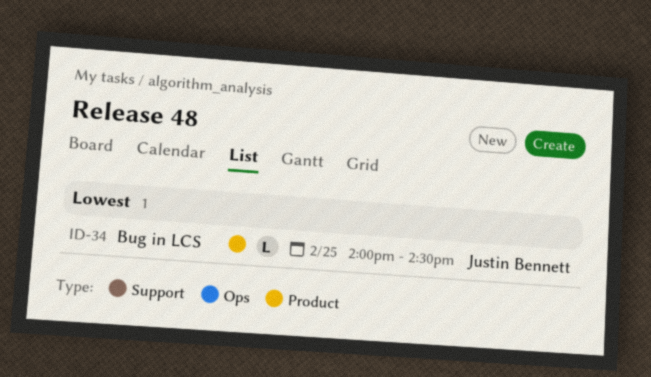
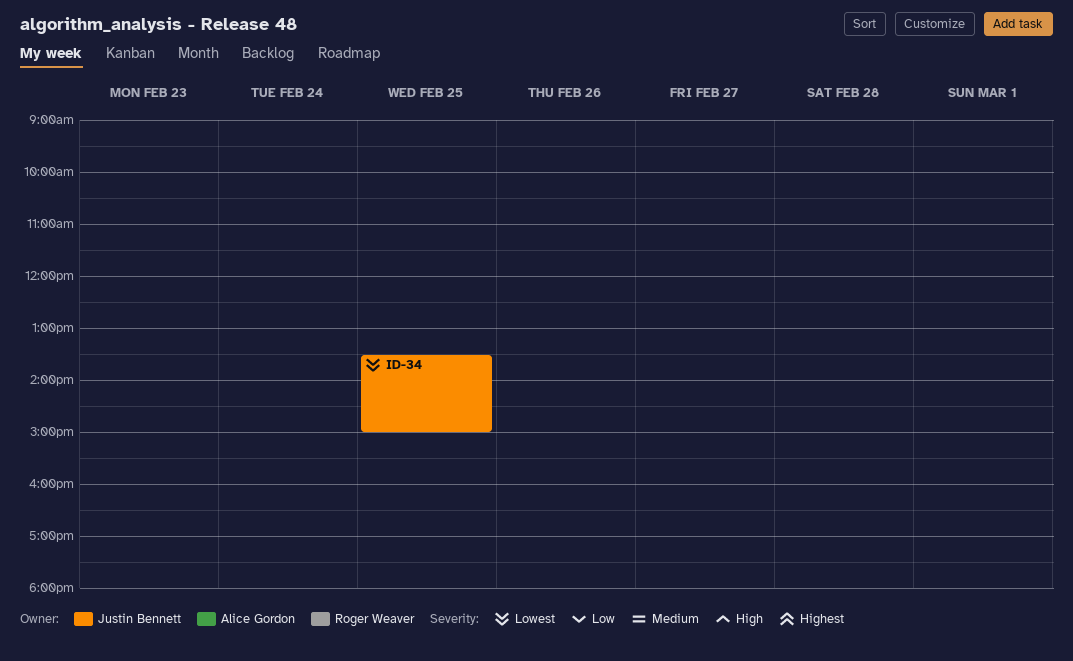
ID-34, begins: 14:00 -> 13:30
ID-34, ends: 14:30 -> 15:00

